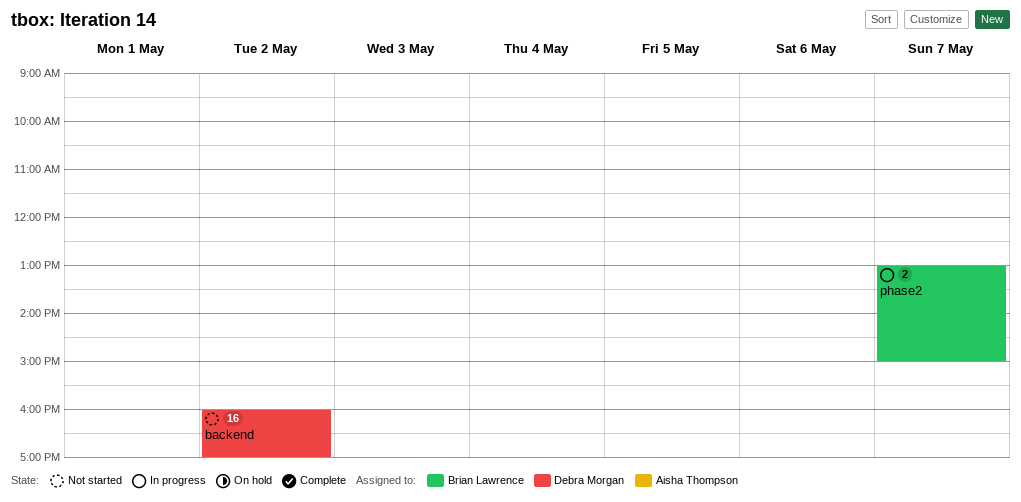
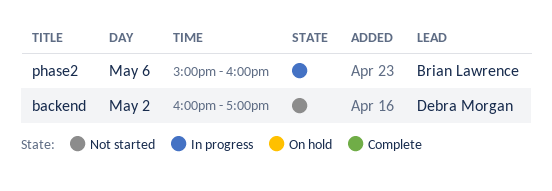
phase2, day: May 7 -> May 6
phase2, begins: 13:00 -> 15:00
phase2, ends: 15:00 -> 16:00

